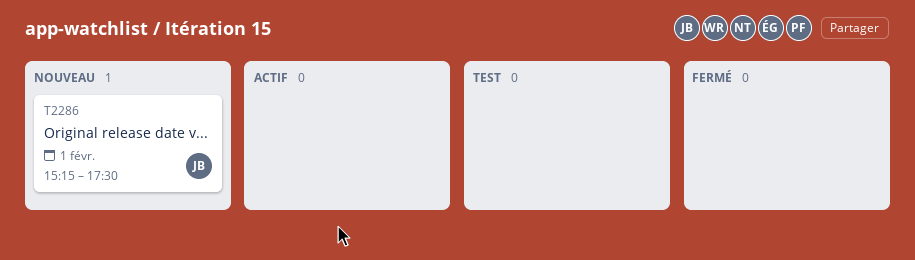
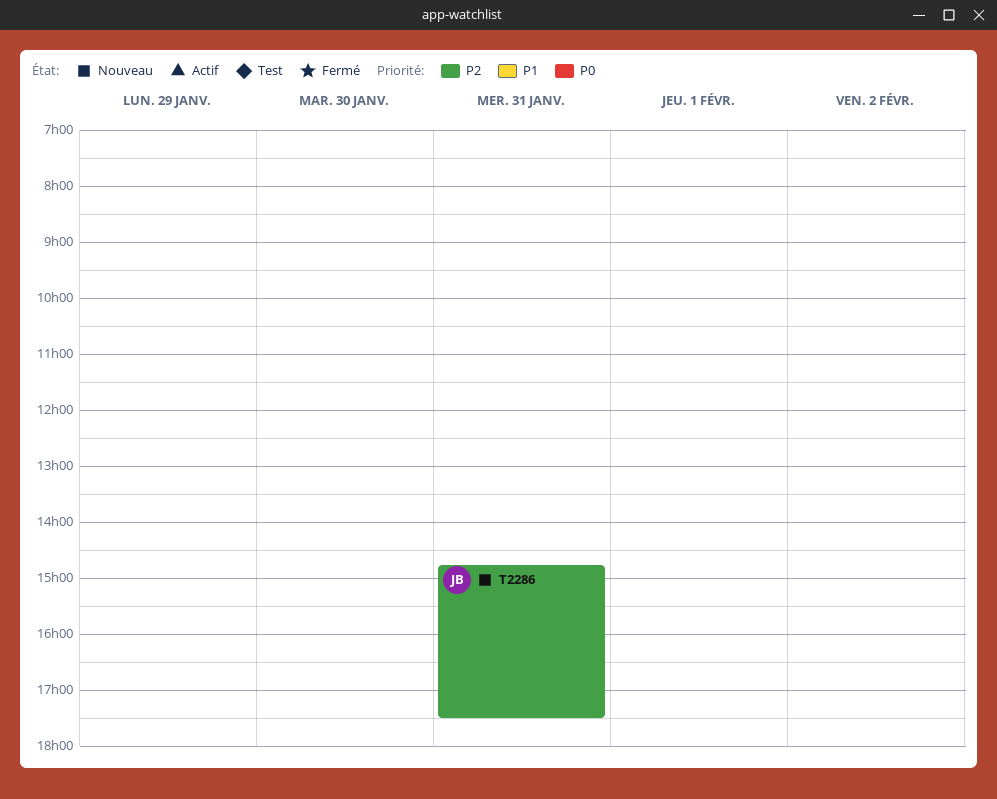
T2286, day: Feb 1 -> Jan 31
T2286, begins: 15:15 -> 14:45

